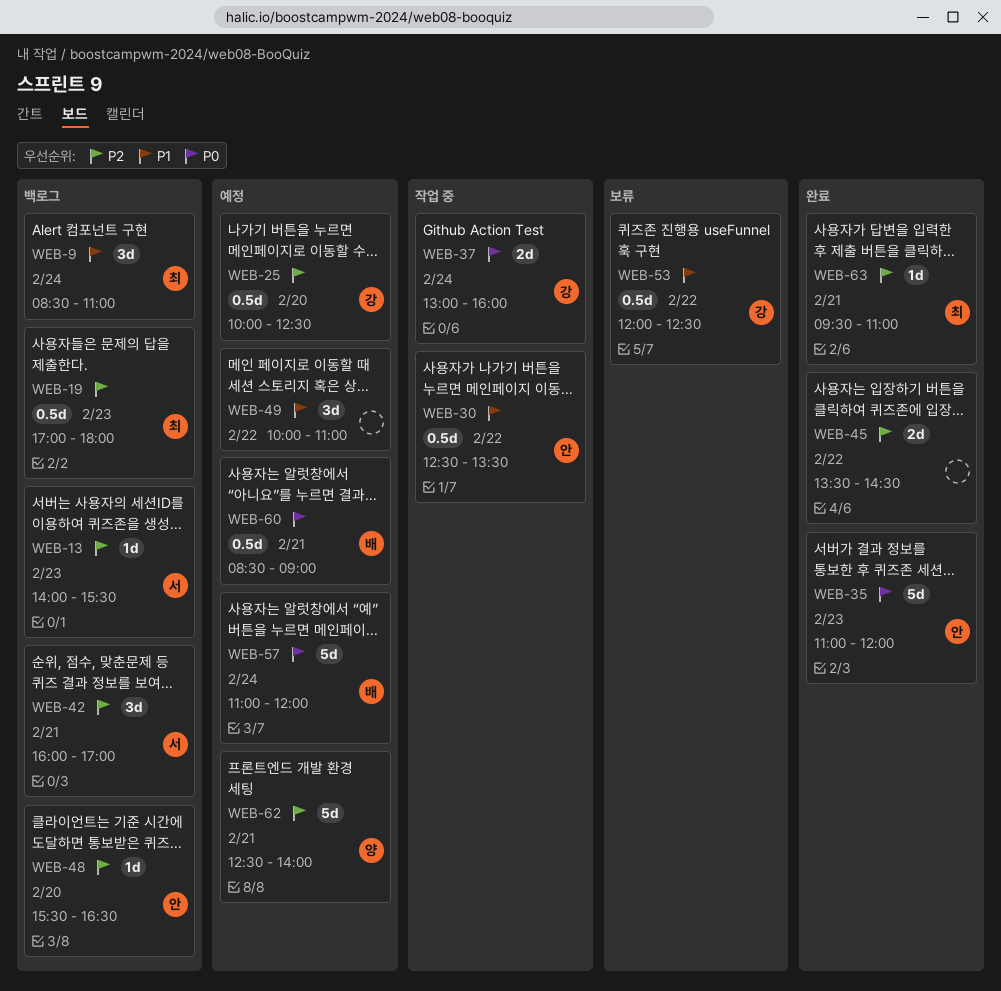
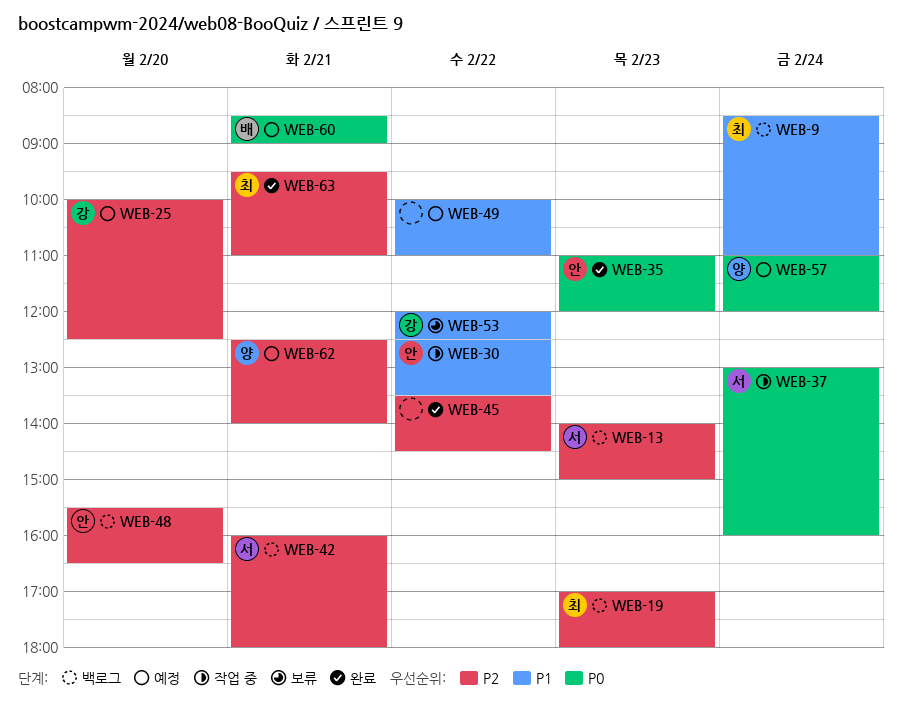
WEB-13, ends: 15:30 -> 15:00
WEB-37, owner: 강 -> 서
WEB-42, ends: 17:00 -> 18:00
WEB-57, owner: 배 -> 양

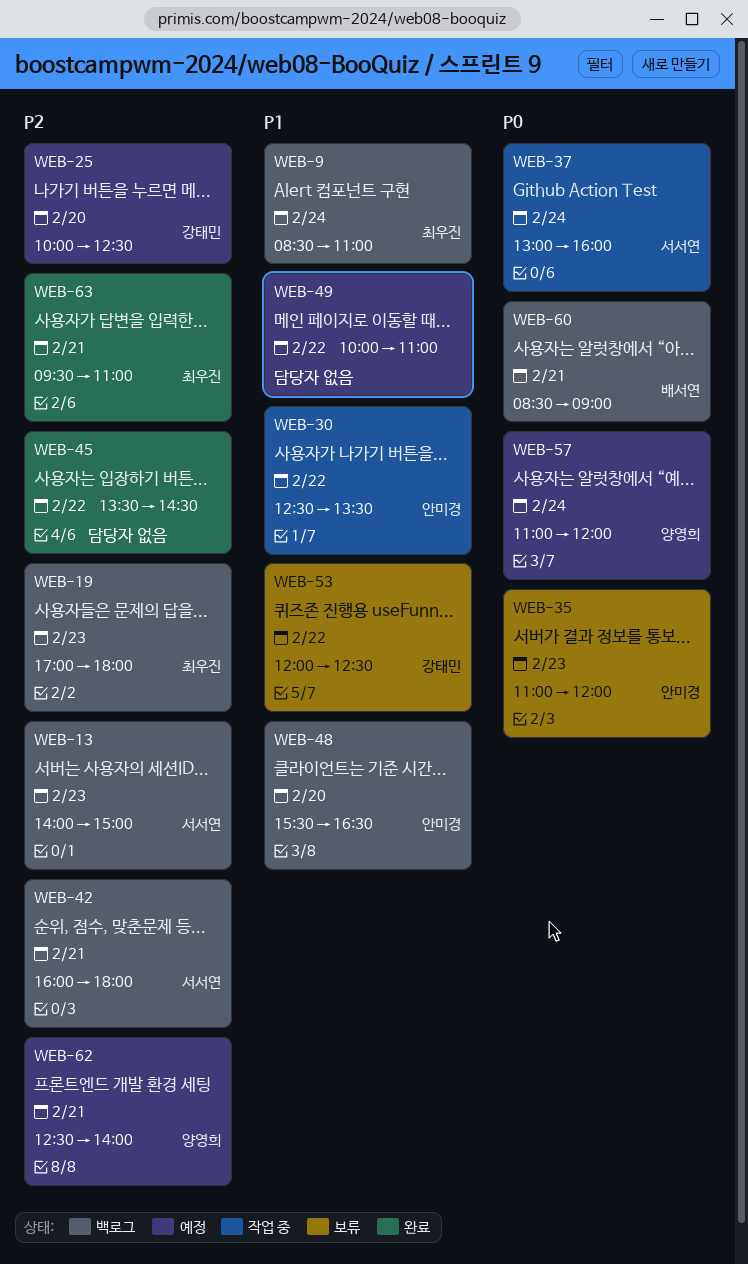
WEB-35, status: 완료 -> 보류
WEB-48, priority: P2 -> P1
WEB-60, status: 예정 -> 백로그

